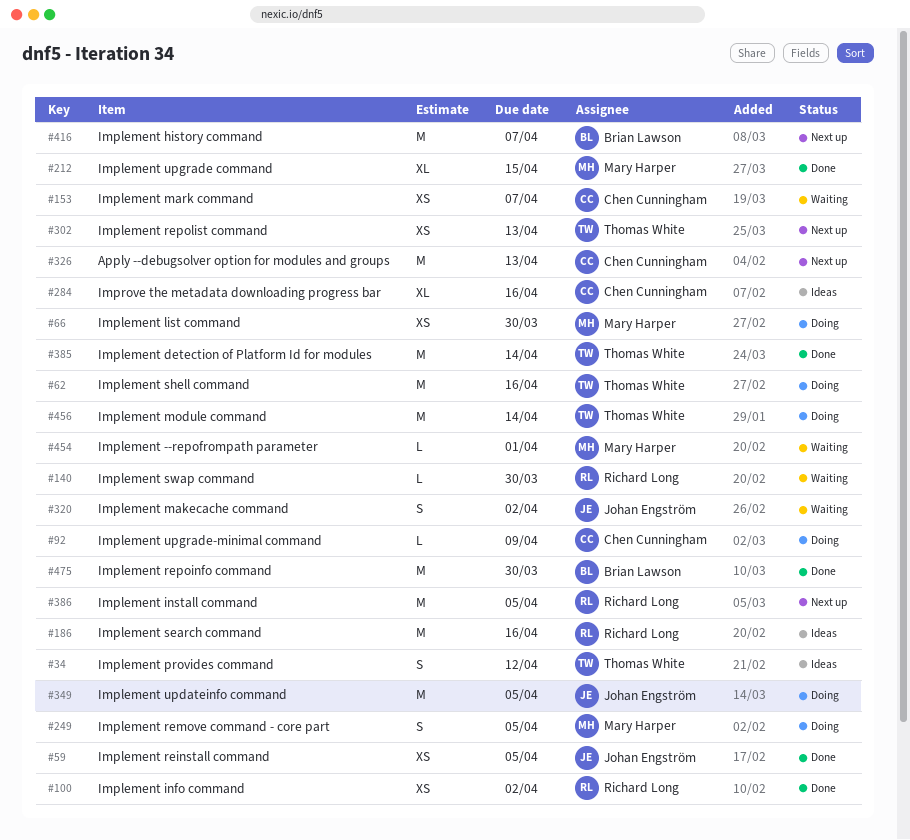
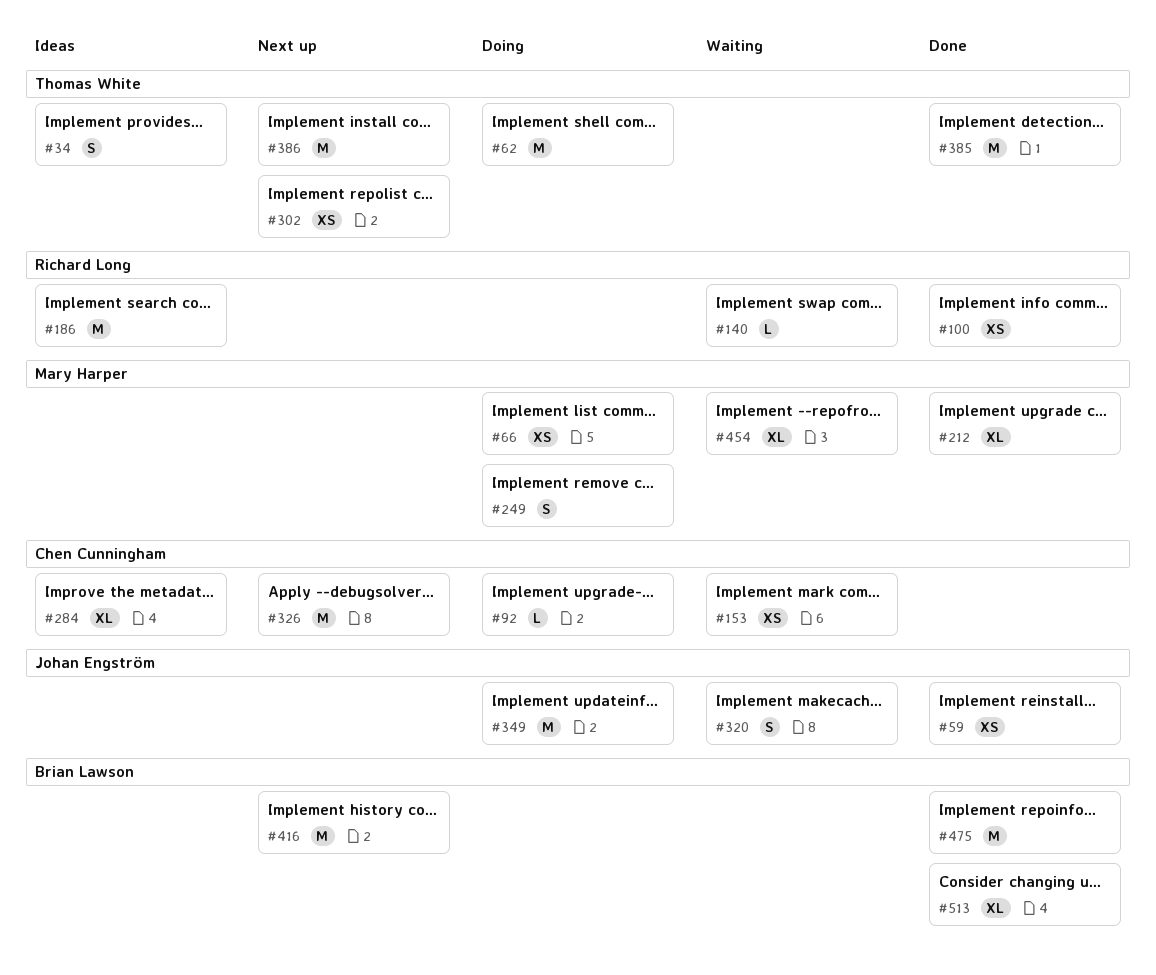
#386, owner: Richard Long -> Thomas White
#454, estimate: L -> XL
#456: present -> none
#513: none -> present

